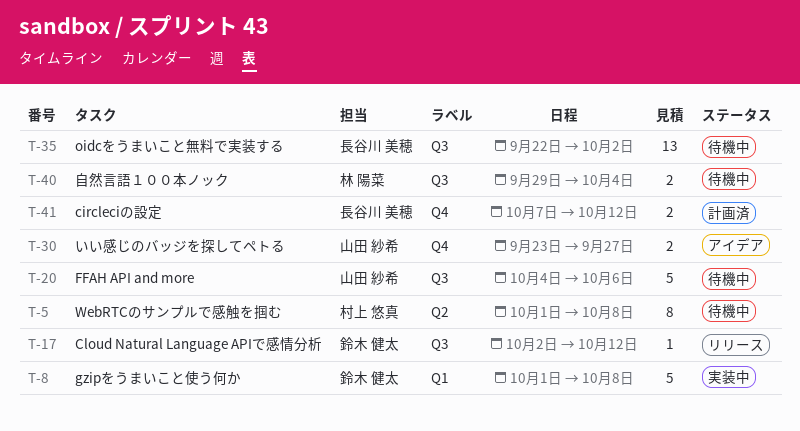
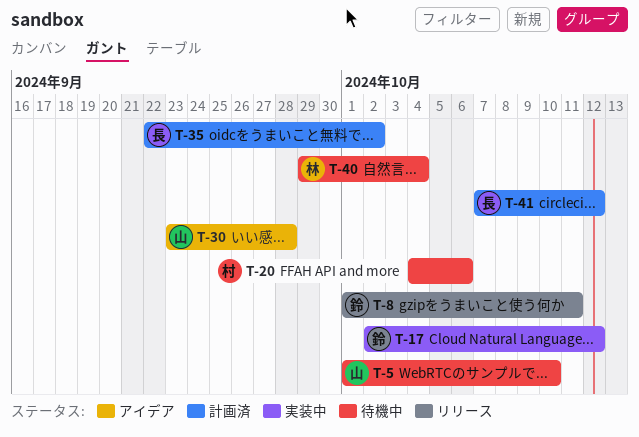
T-5, owner: 村上 悠真 -> 山田 紗希
T-5, due: Oct 8 -> Oct 10
T-8, status: 実装中 -> リリース
T-8, due: Oct 8 -> Oct 11
T-17, status: リリース -> 実装中
T-20, owner: 山田 紗希 -> 村上 悠真
T-30, due: Sep 27 -> Sep 28
T-35, status: 待機中 -> 計画済

